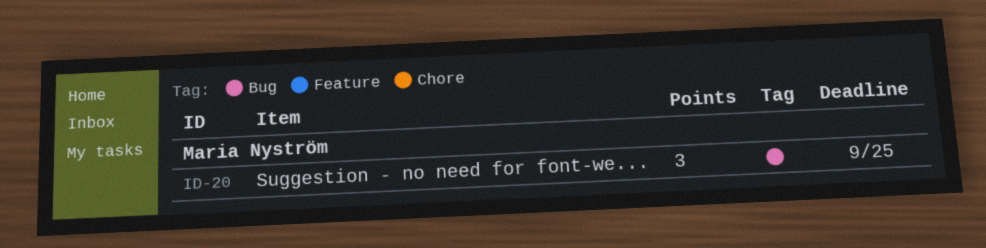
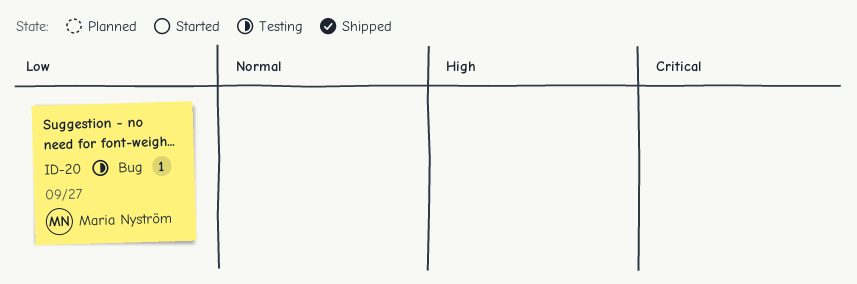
ID-20, estimate: 3 -> 1
ID-20, due: Sep 25 -> Sep 27

